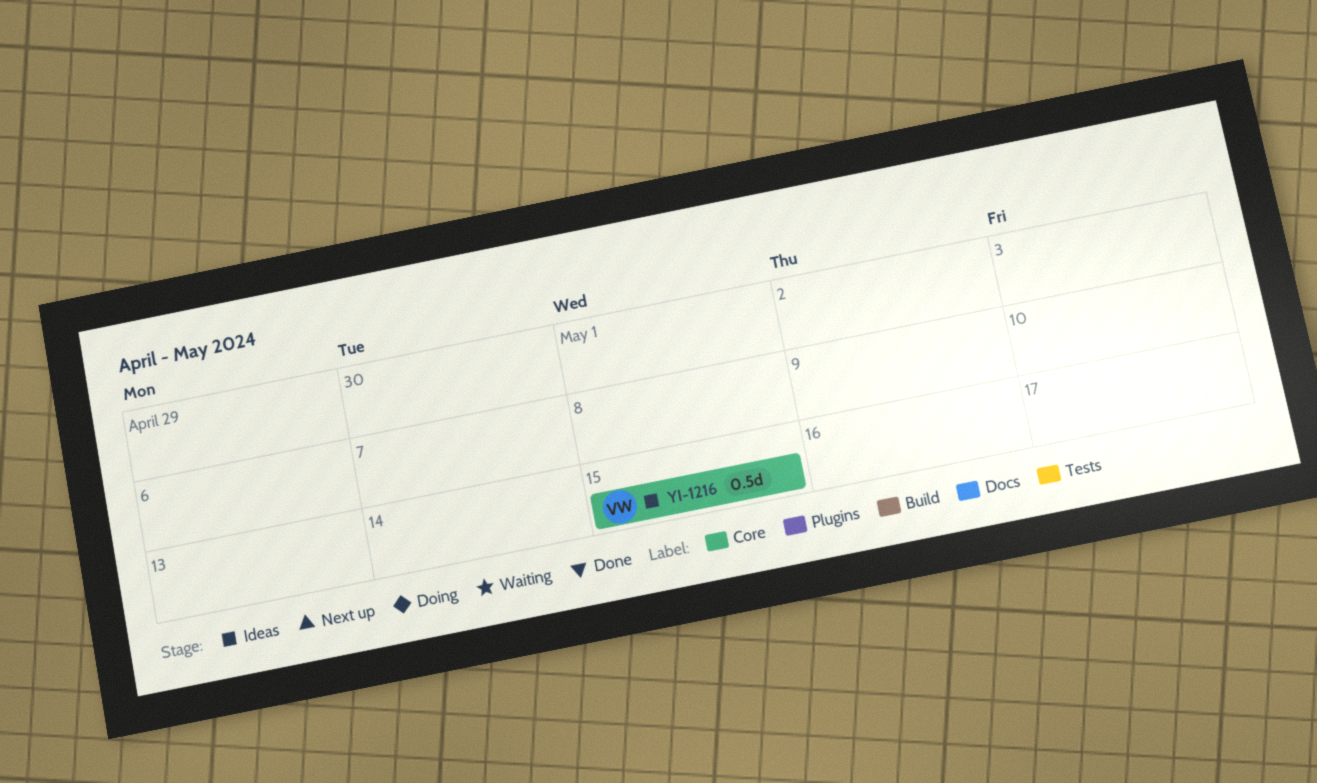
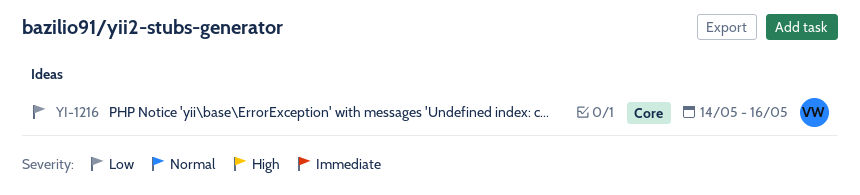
YI-1216, start: May 15 -> May 14
YI-1216, due: May 15 -> May 16

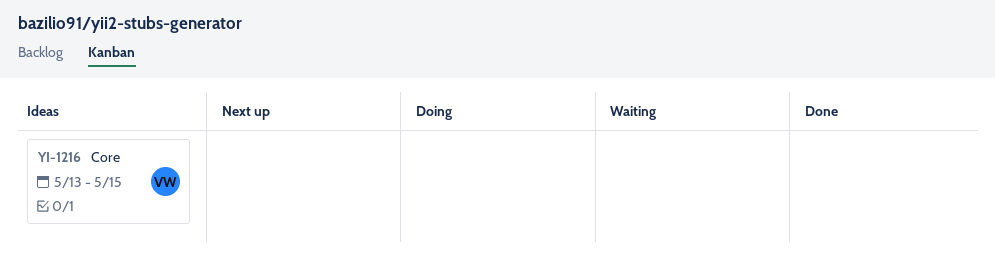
YI-1216, start: May 14 -> May 13
YI-1216, due: May 16 -> May 15

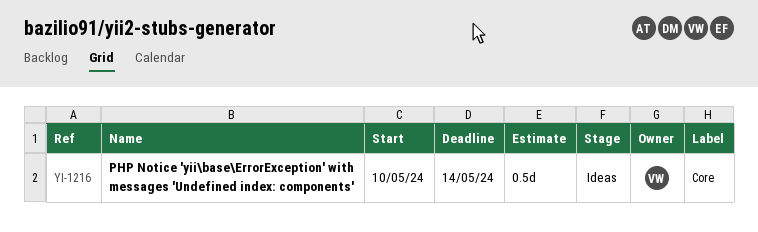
YI-1216, start: May 13 -> May 10
YI-1216, due: May 15 -> May 14

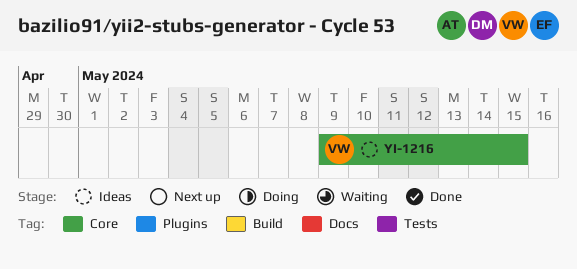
YI-1216, start: May 10 -> May 9
YI-1216, due: May 14 -> May 15

